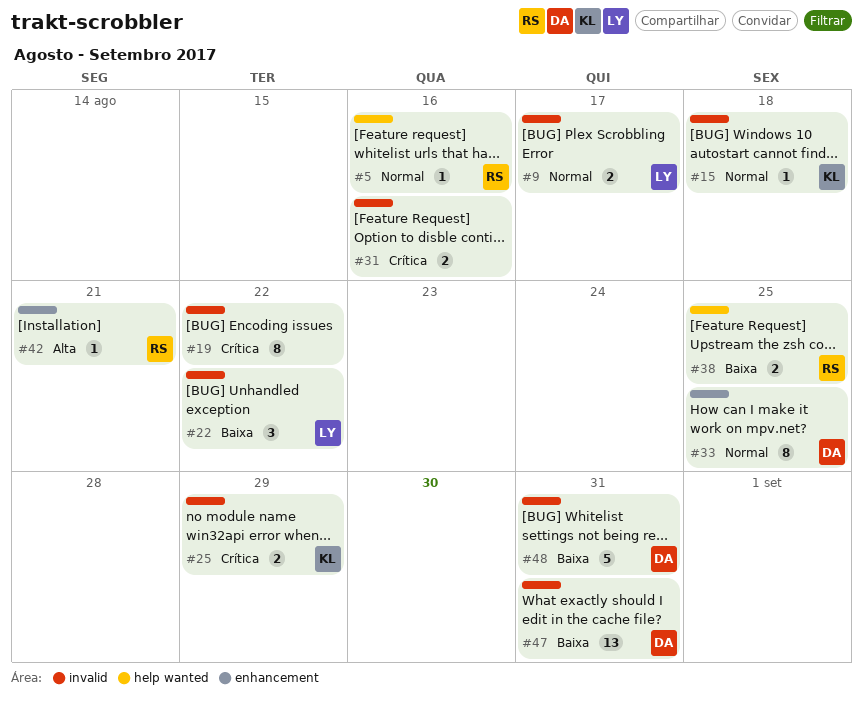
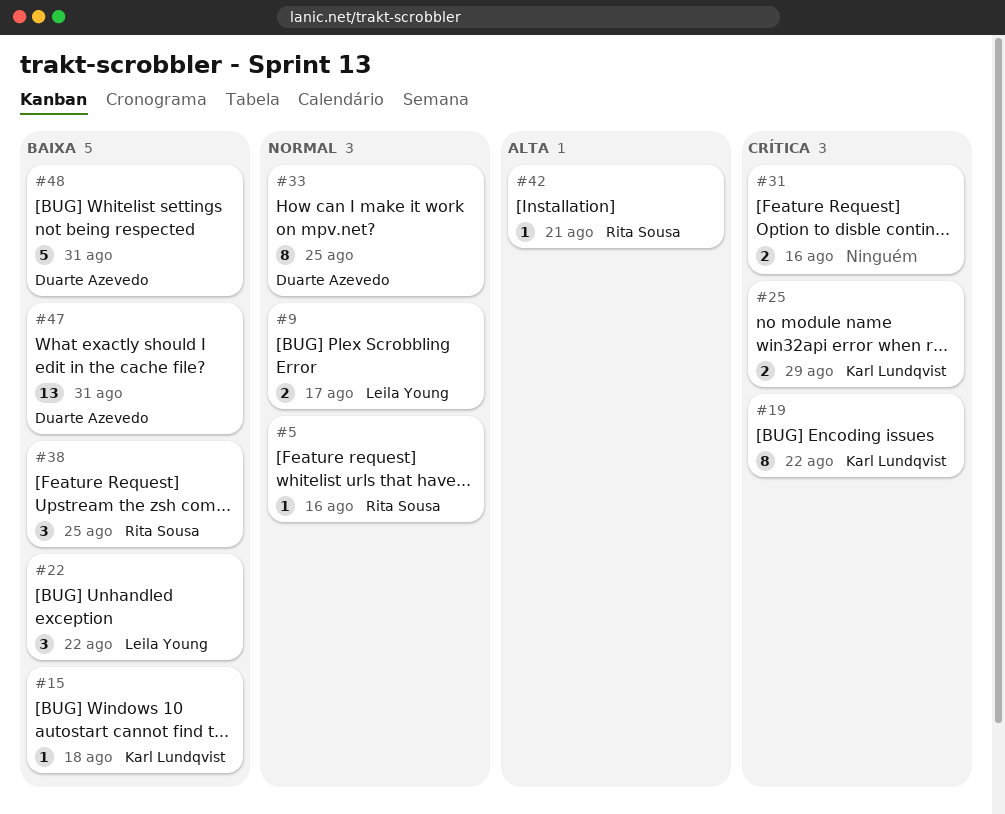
#15, priority: Normal -> Baixa
#19, owner: none -> Karl Lundqvist
#38, estimate: 2 -> 3

